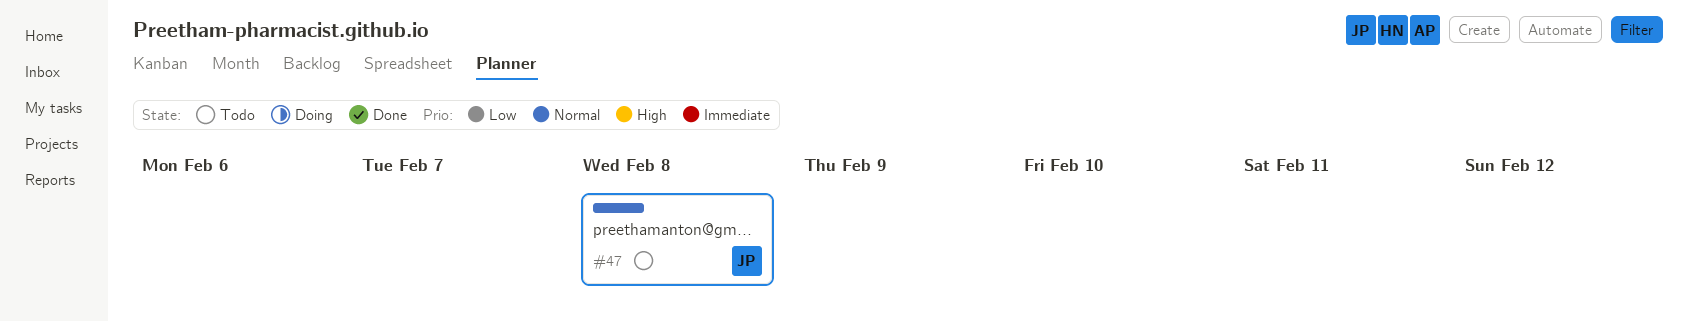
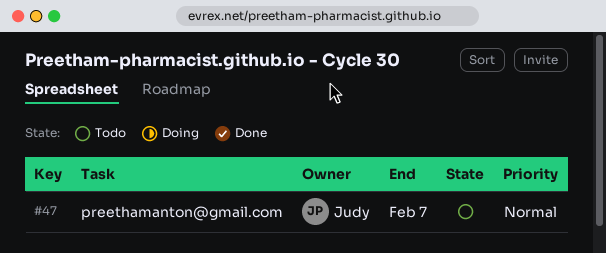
#47, due: Feb 8 -> Feb 7

